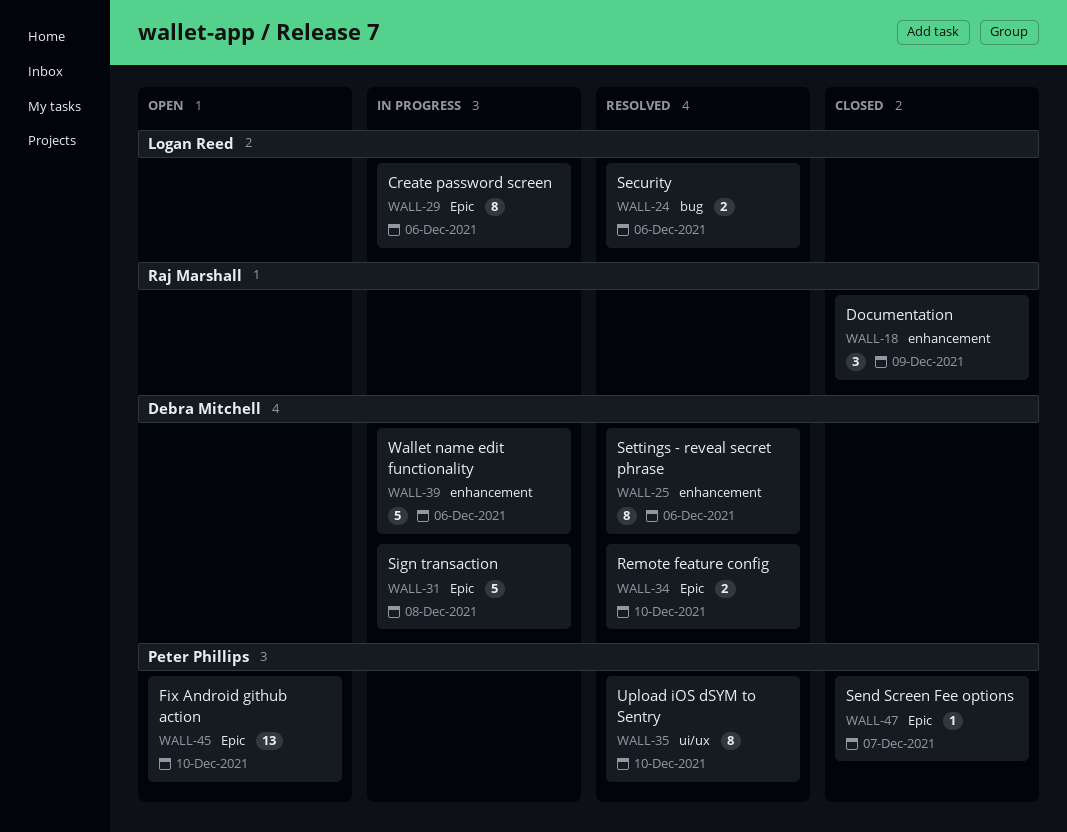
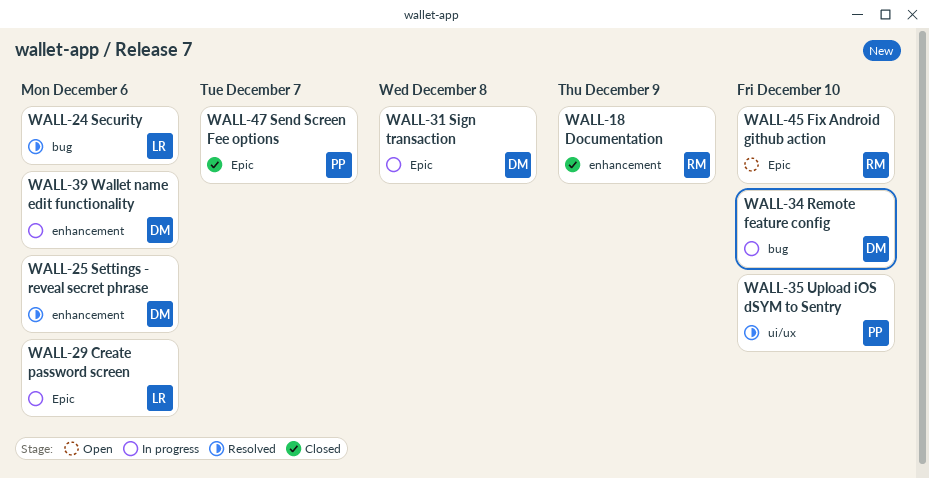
WALL-34, status: Resolved -> In progress
WALL-34, label: Epic -> bug
WALL-45, owner: Peter Phillips -> Raj Marshall

